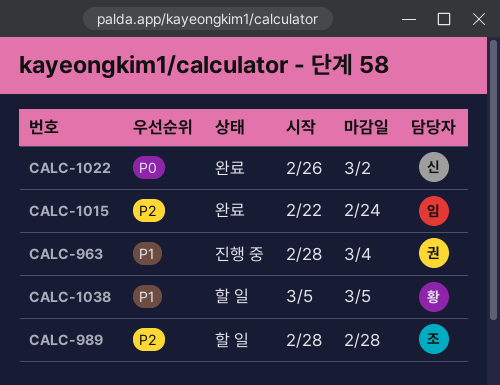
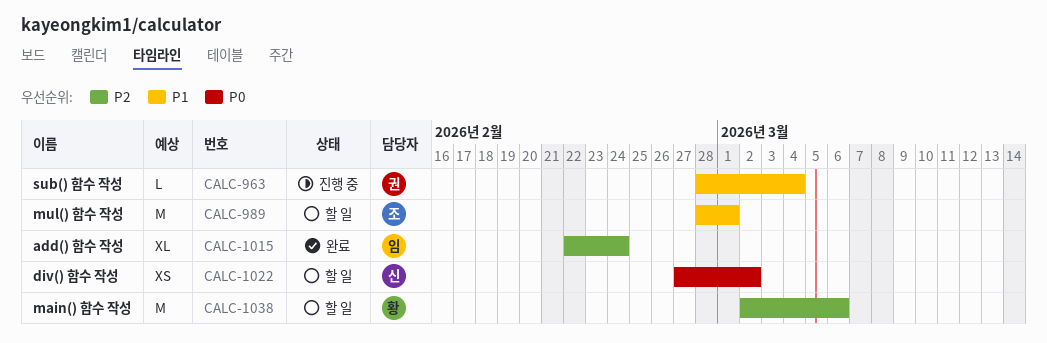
CALC-989, priority: P2 -> P1
CALC-989, due: Feb 28 -> Mar 1
CALC-1022, status: 완료 -> 할 일
CALC-1022, start: Feb 26 -> Feb 27
CALC-1038, priority: P1 -> P2
CALC-1038, start: Mar 5 -> Mar 2
CALC-1038, due: Mar 5 -> Mar 6

